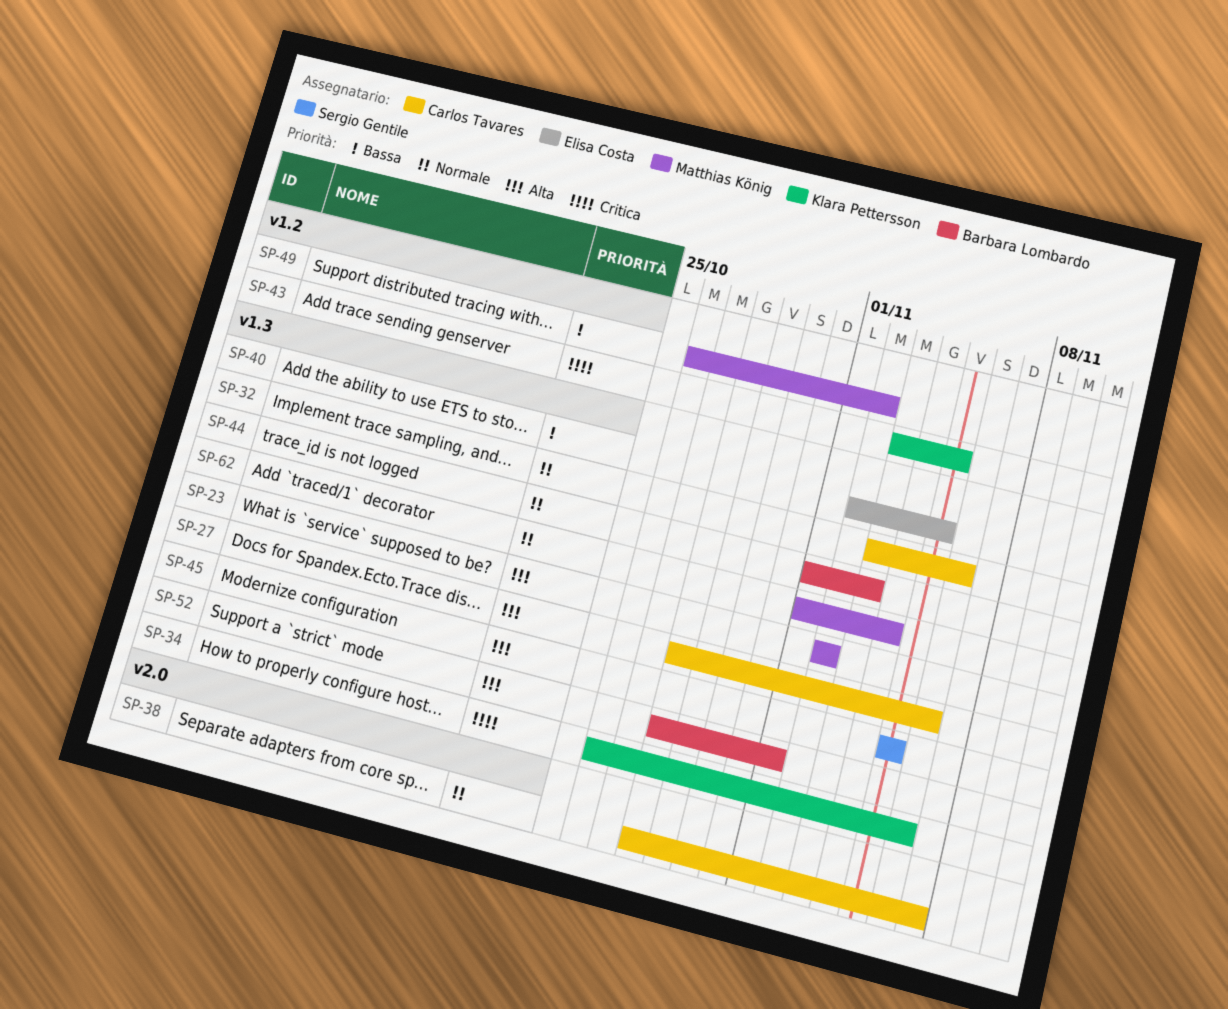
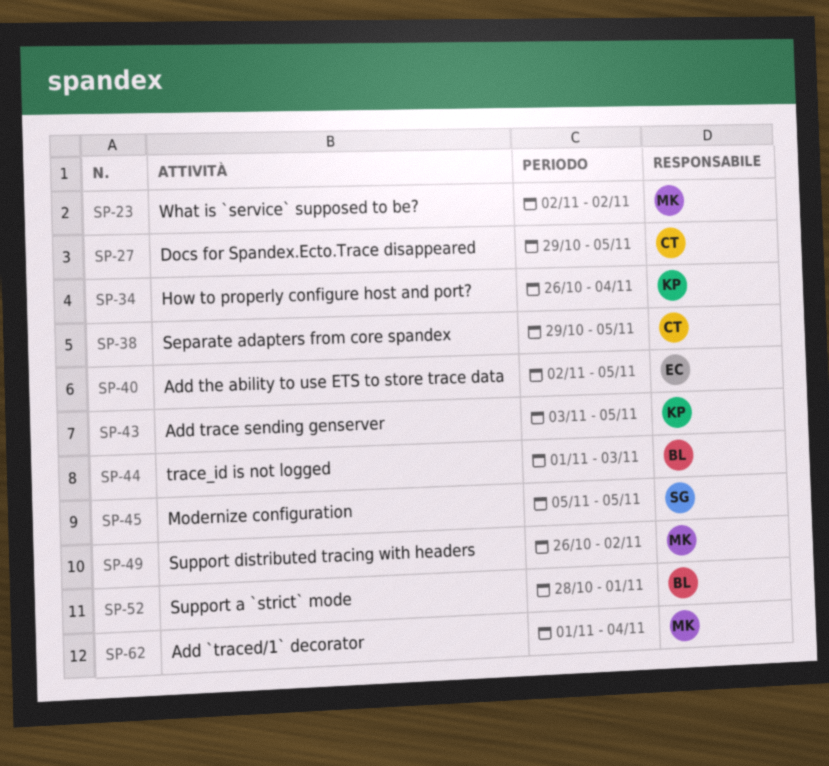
SP-27, start: Oct 28 -> Oct 29
SP-27, due: Nov 6 -> Nov 5
SP-32: present -> none
SP-34, due: Nov 6 -> Nov 4
SP-38, start: Oct 28 -> Oct 29
SP-38, due: Nov 7 -> Nov 5

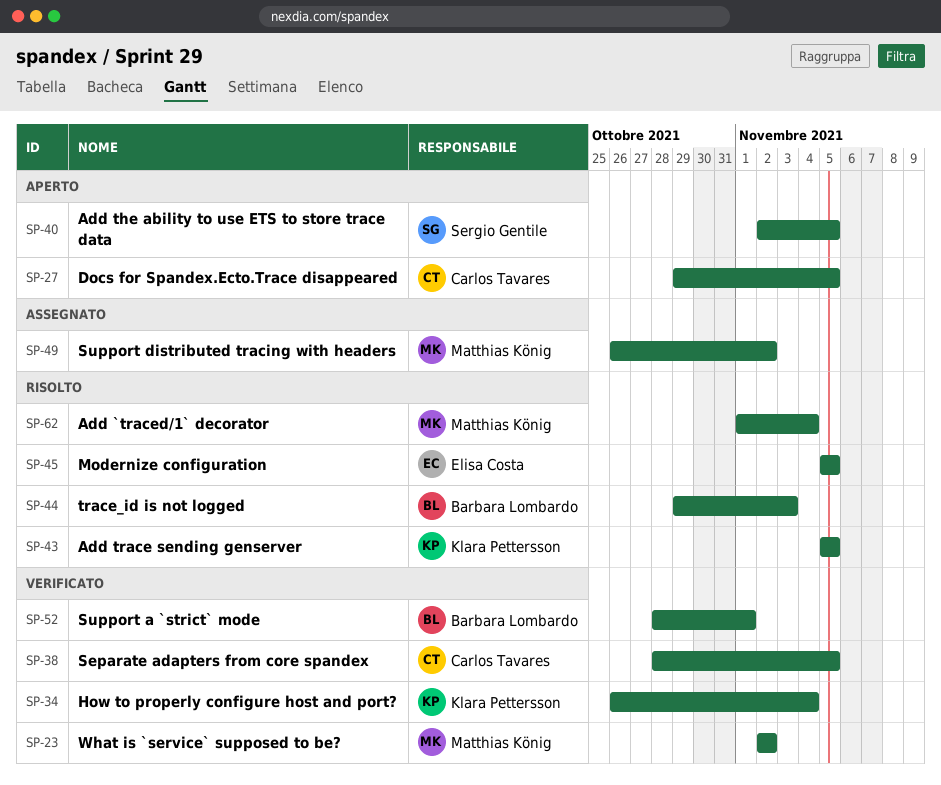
SP-38, start: Oct 29 -> Oct 28
SP-40, owner: Elisa Costa -> Sergio Gentile
SP-43, start: Nov 3 -> Nov 5
SP-44, start: Nov 1 -> Oct 29
SP-45, owner: Sergio Gentile -> Elisa Costa

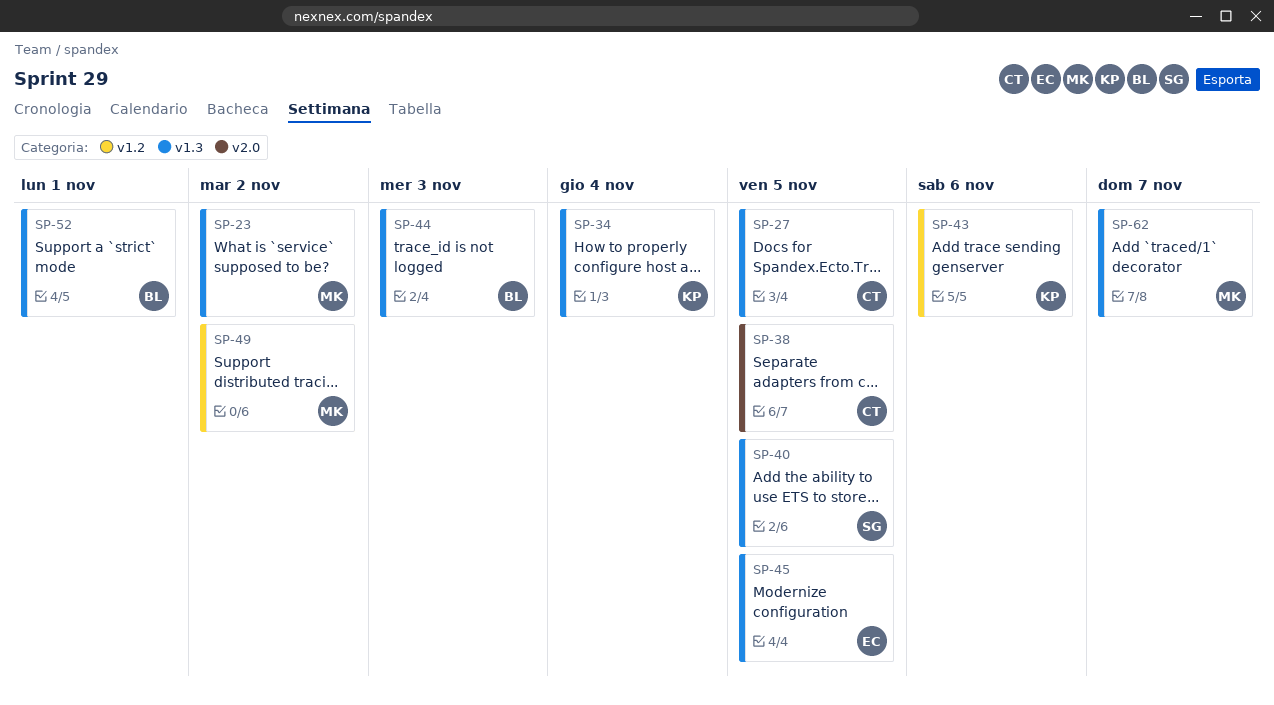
SP-43, due: Nov 5 -> Nov 6
SP-62, due: Nov 4 -> Nov 7

